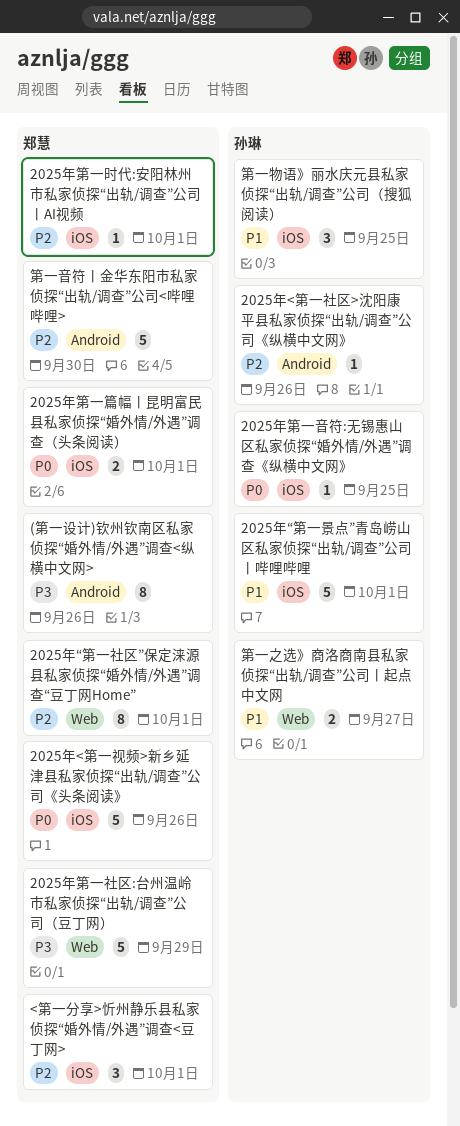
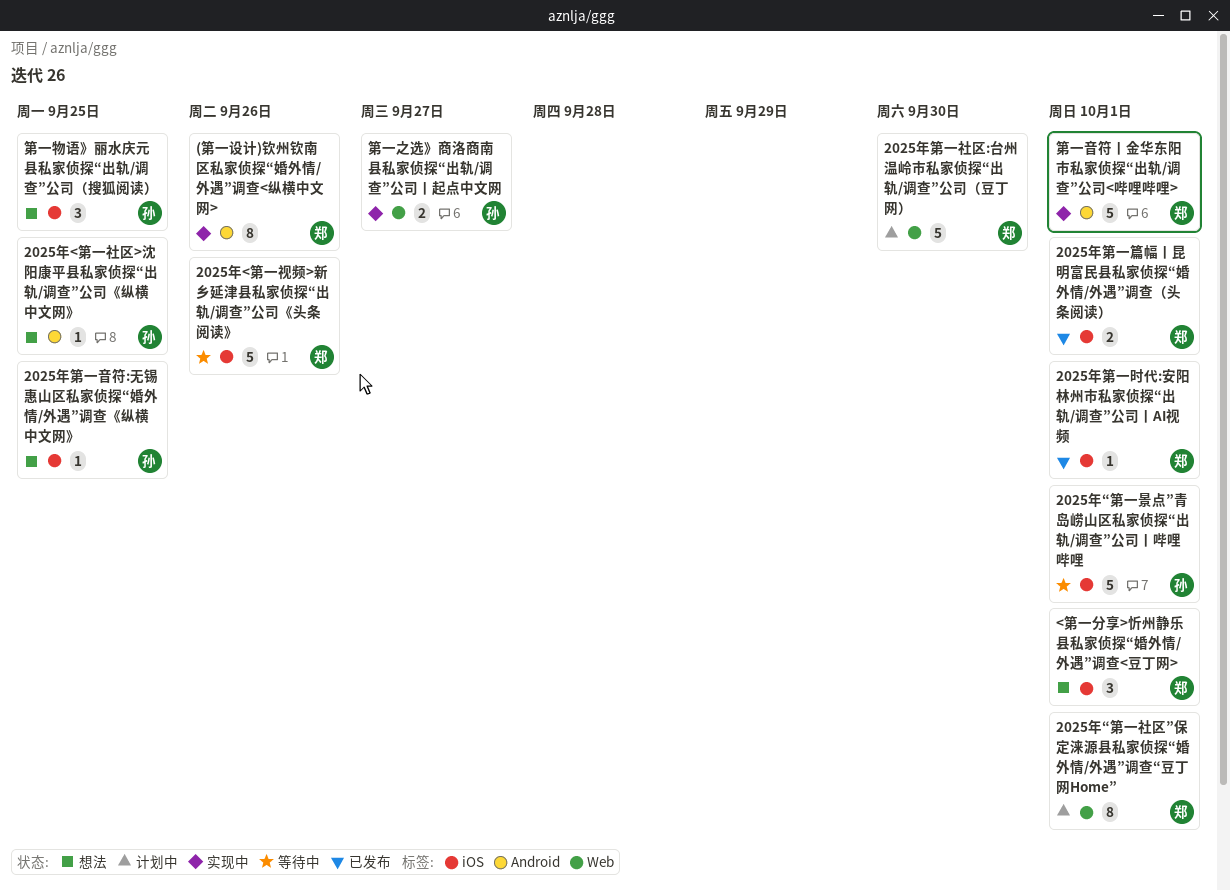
2025年<第一社区>沈阳康平县私家侦探“出轨/调查”公司《纵横中文网》, due: Sep 26 -> Sep 25
2025年第一社区:台州温岭市私家侦探“出轨/调查”公司（豆丁网）, due: Sep 29 -> Sep 30
第一音符丨金华东阳市私家侦探“出轨/调查”公司<哔哩哔哩>, due: Sep 30 -> Oct 1

